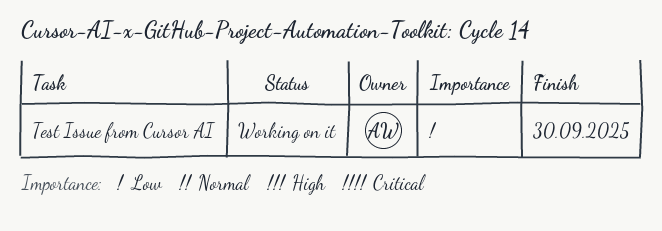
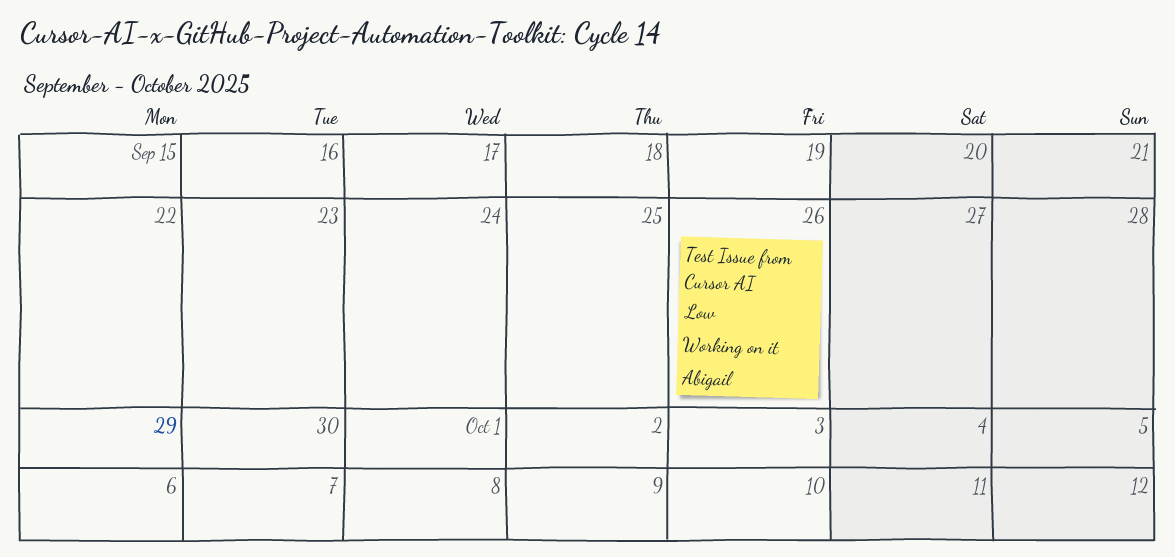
Test Issue from Cursor AI, due: Sep 30 -> Sep 26

